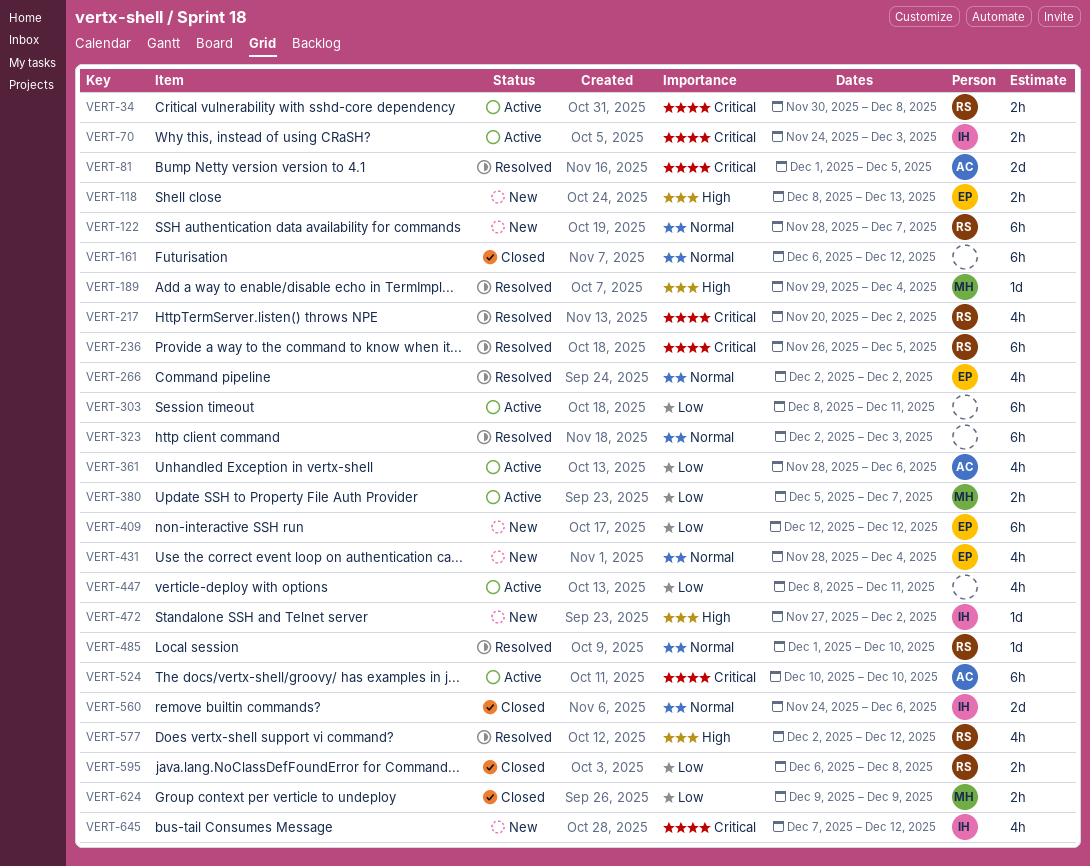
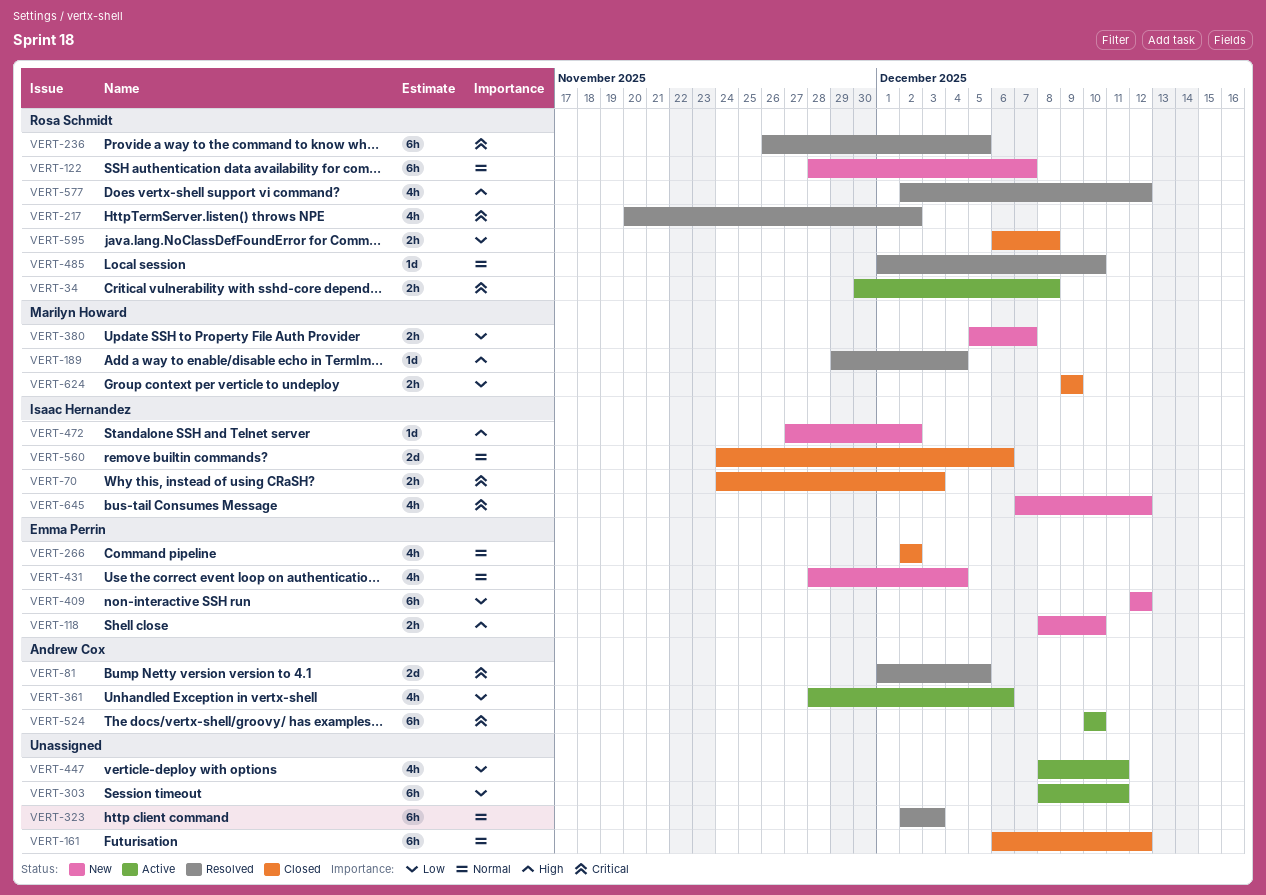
VERT-70, status: Active -> Closed
VERT-118, due: Dec 13 -> Dec 10
VERT-266, status: Resolved -> Closed
VERT-380, status: Active -> New

